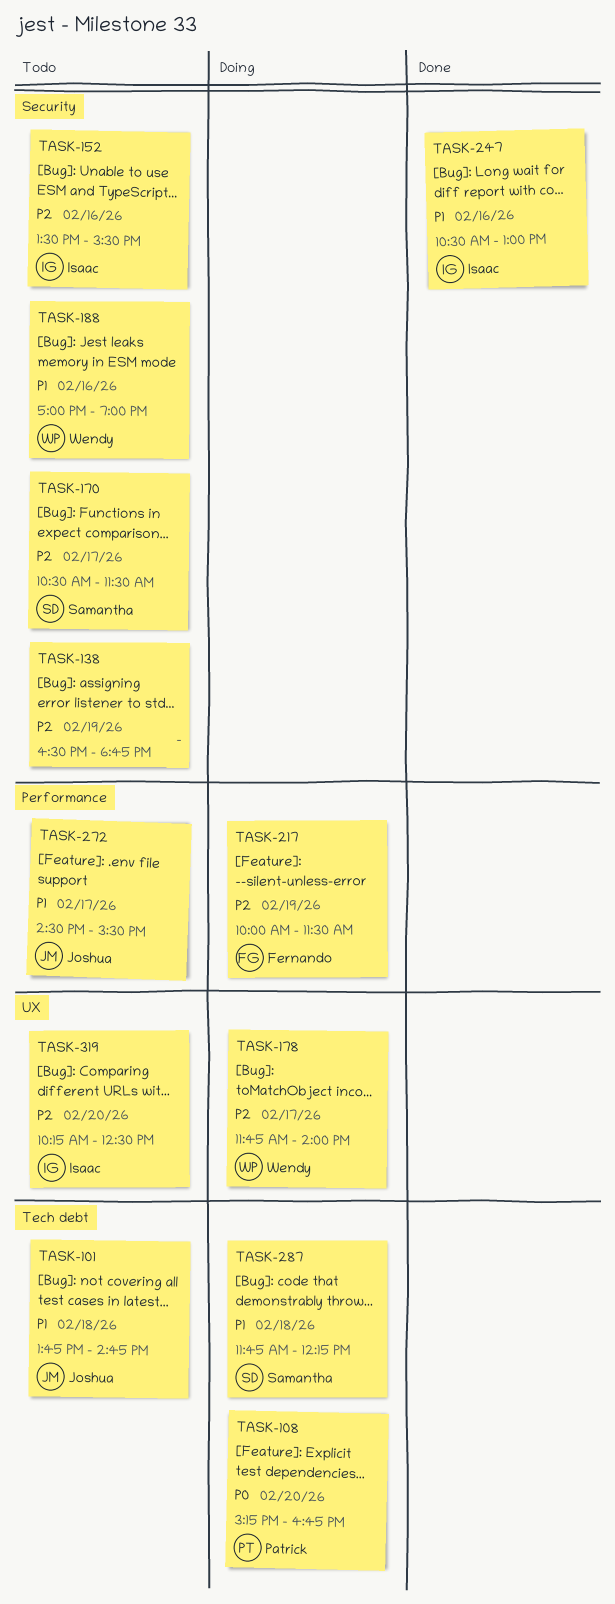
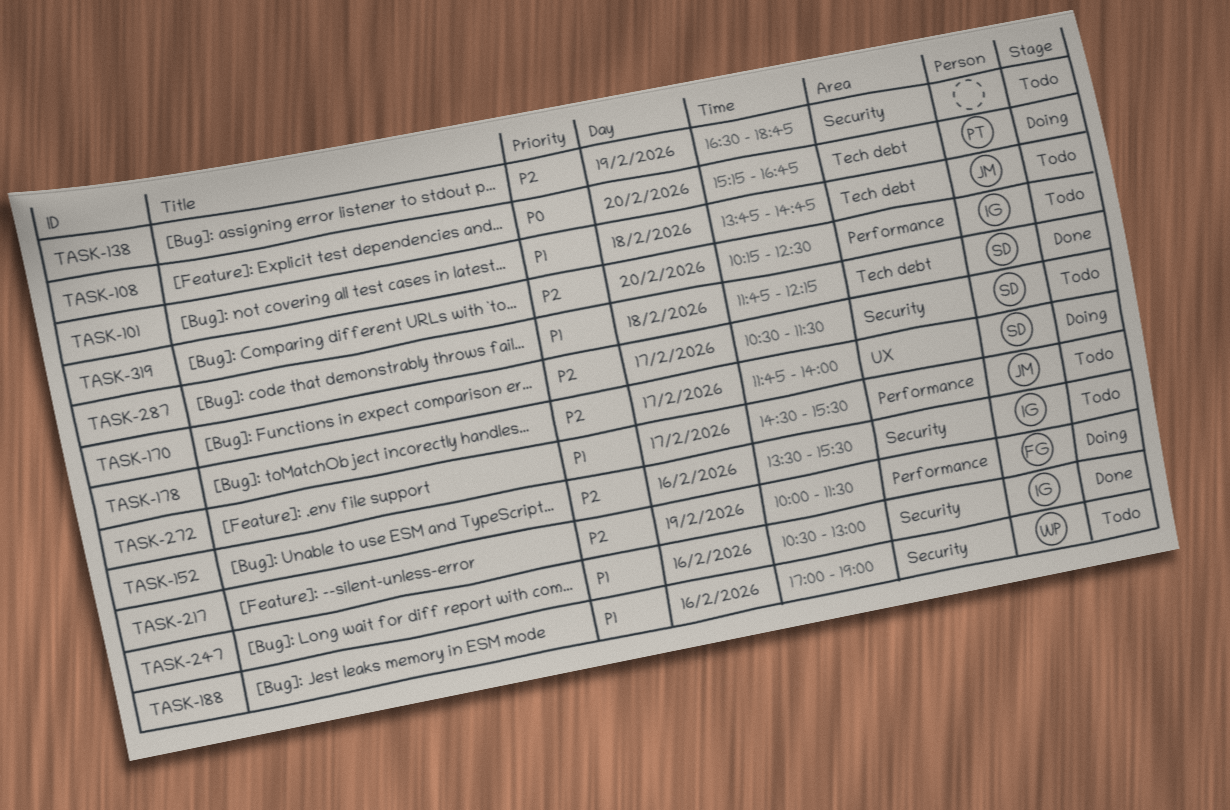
TASK-178, owner: Wendy -> Samantha
TASK-287, status: Doing -> Done
TASK-319, label: UX -> Performance

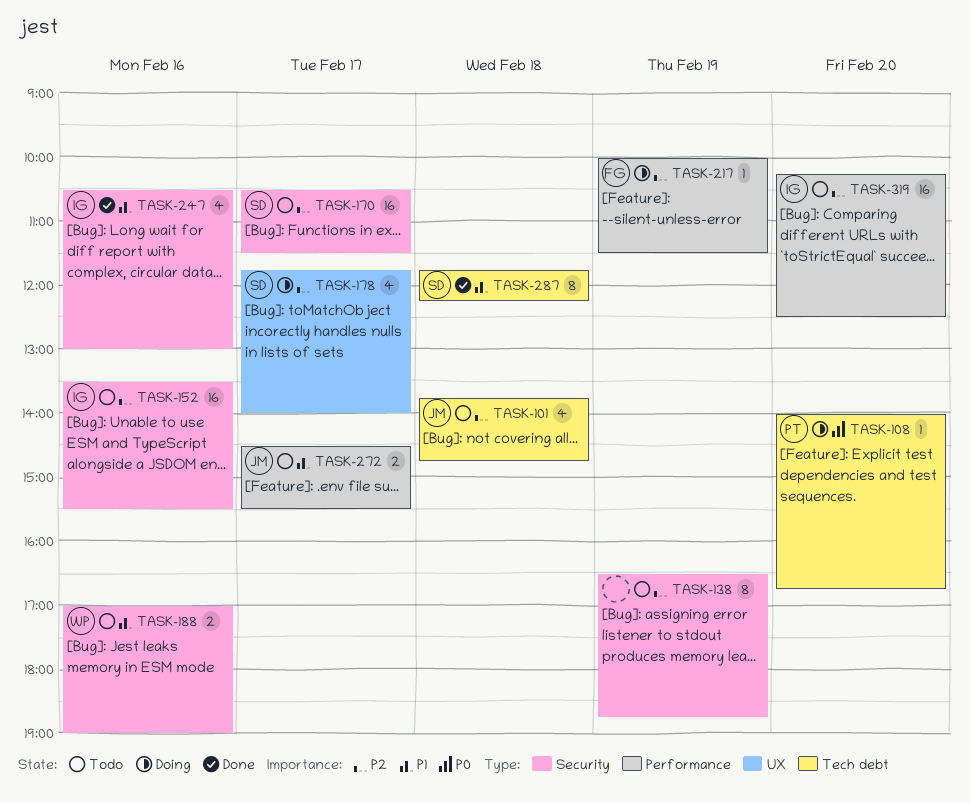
TASK-101, priority: P1 -> P2
TASK-108, begins: 15:15 -> 14:00

